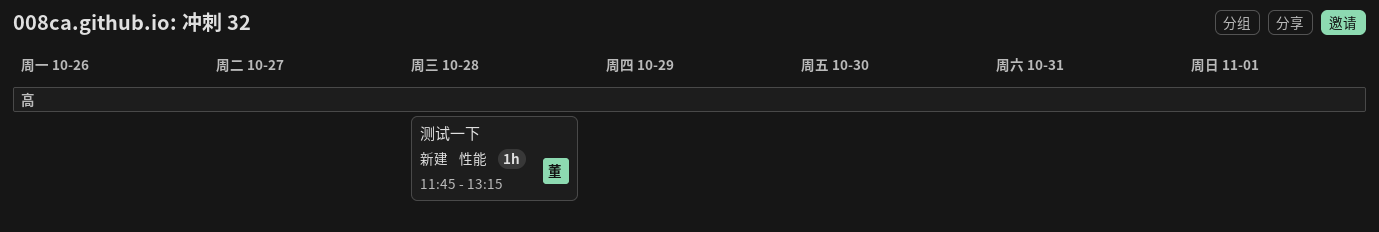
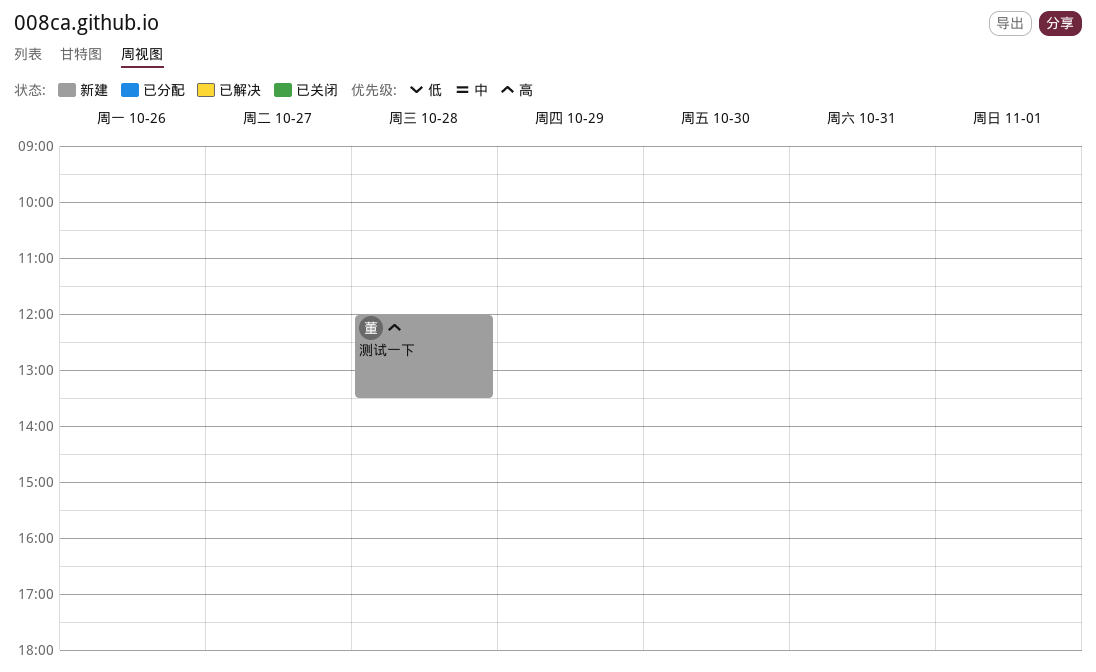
测试一下, begins: 11:45 -> 12:00
测试一下, ends: 13:15 -> 13:30

